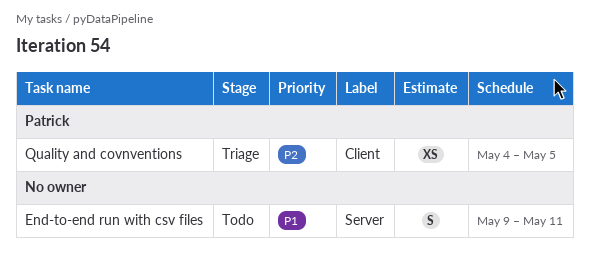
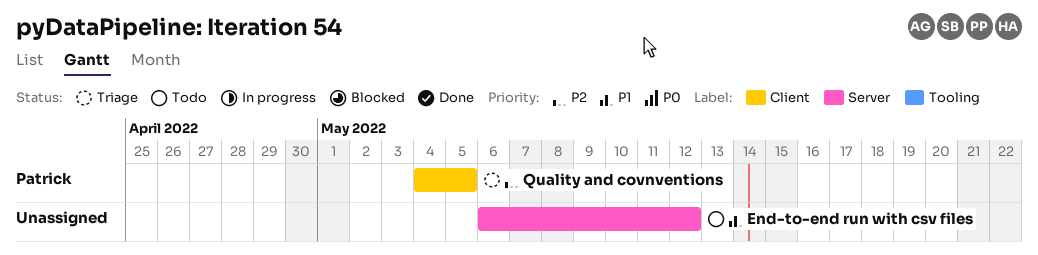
End-to-end run with csv files, start: May 9 -> May 6
End-to-end run with csv files, due: May 11 -> May 12

